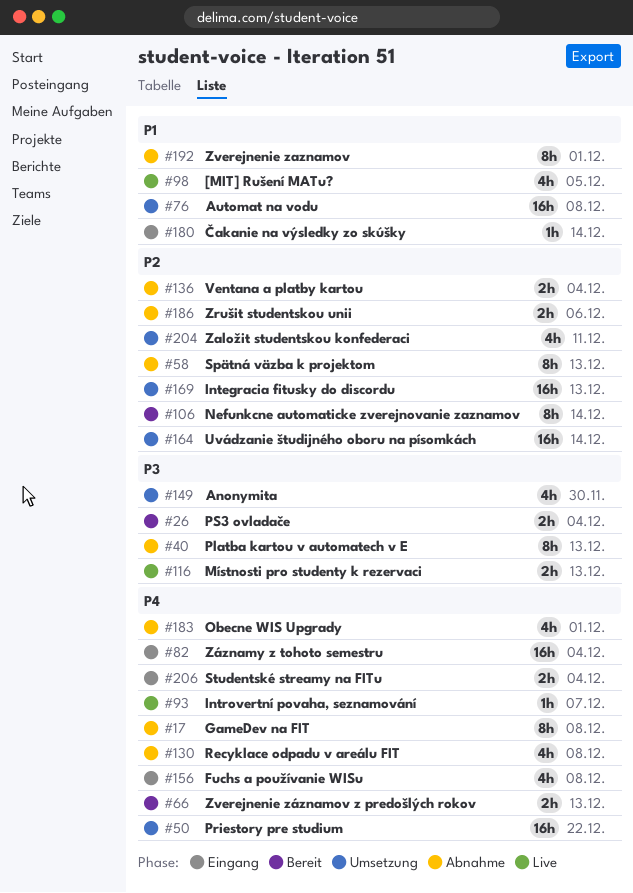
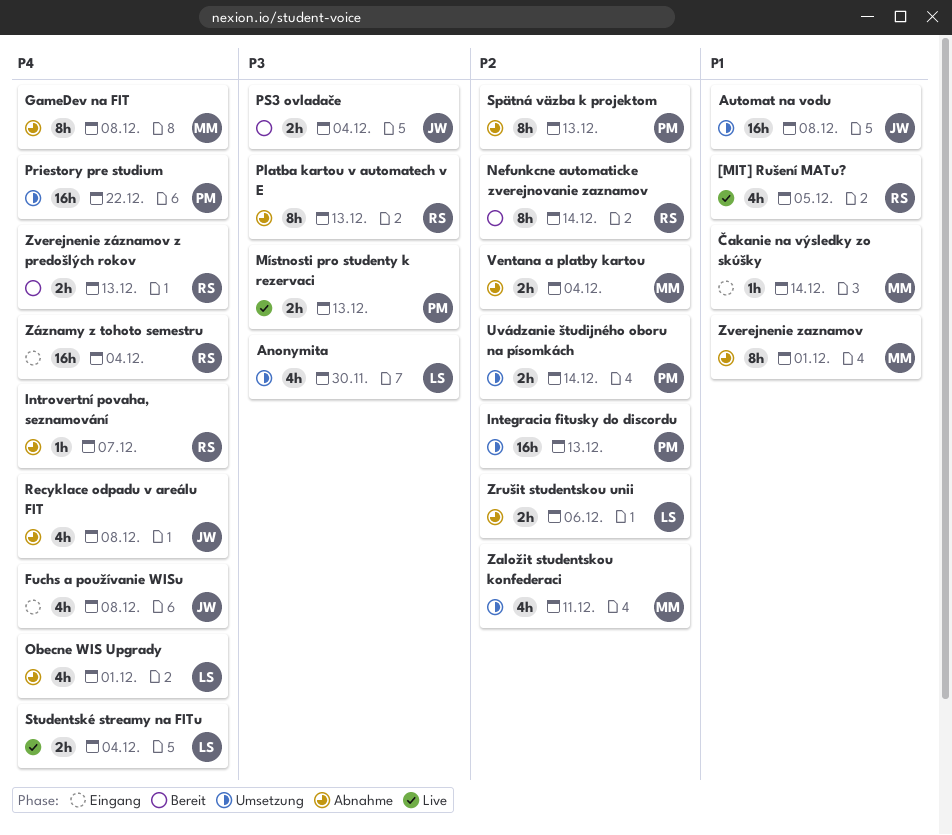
Introvertní povaha, seznamování, status: Live -> Abnahme
Studentské streamy na FITu, status: Eingang -> Live
Uvádzanie študijného oboru na písomkách, estimate: 16h -> 2h

